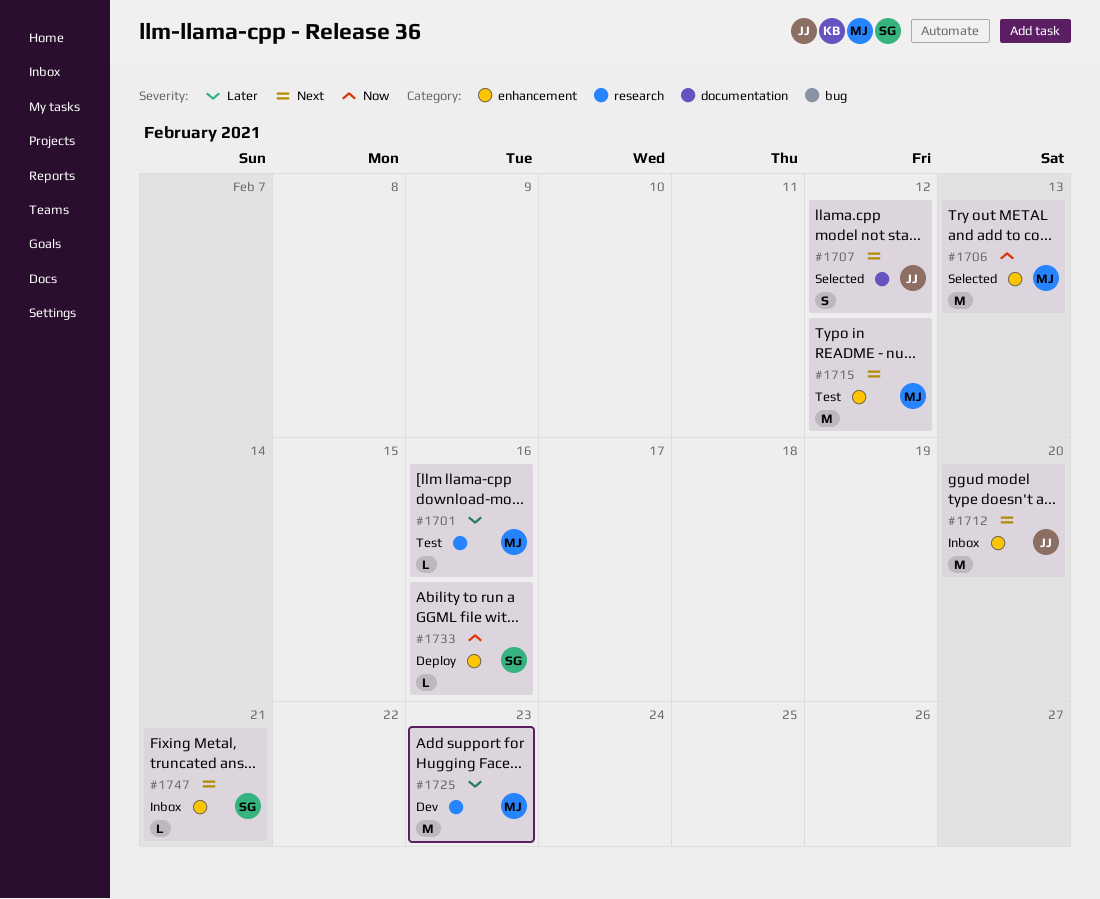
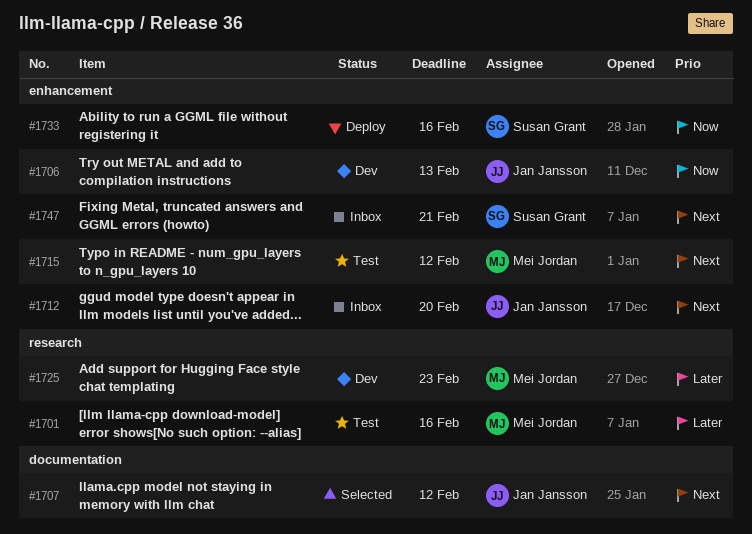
#1706, status: Selected -> Dev
#1706, owner: Mei Jordan -> Jan Jansson

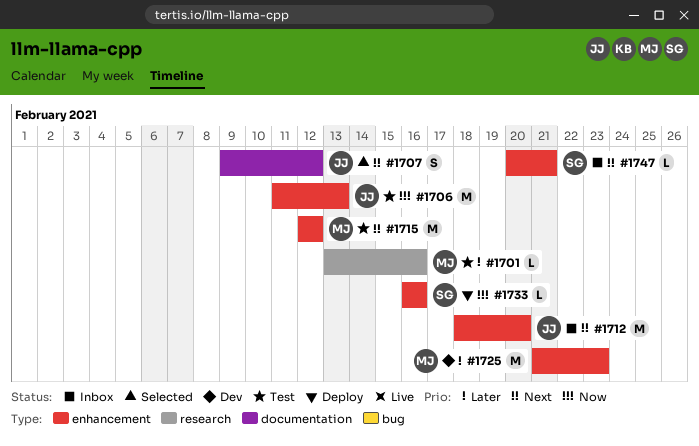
#1706, status: Dev -> Test
#1725, label: research -> enhancement

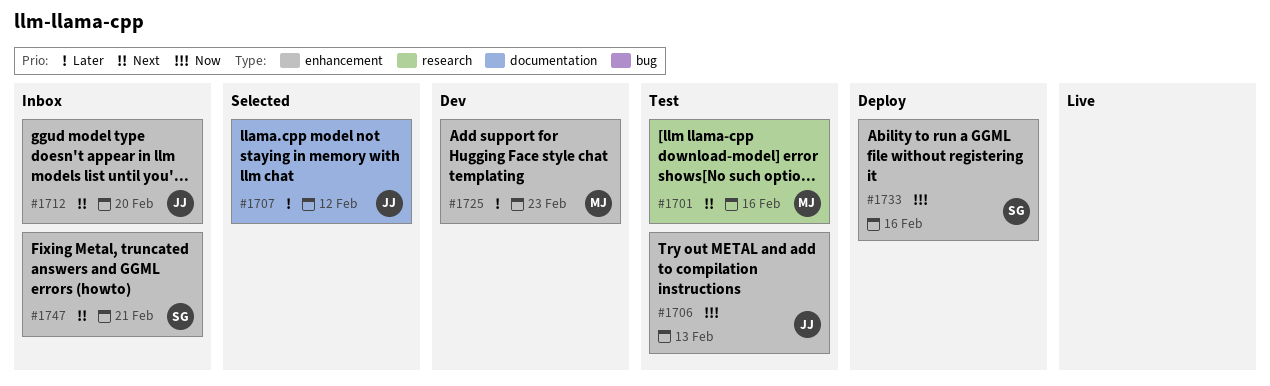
#1701, priority: Later -> Next
#1707, priority: Next -> Later
#1715: present -> none

